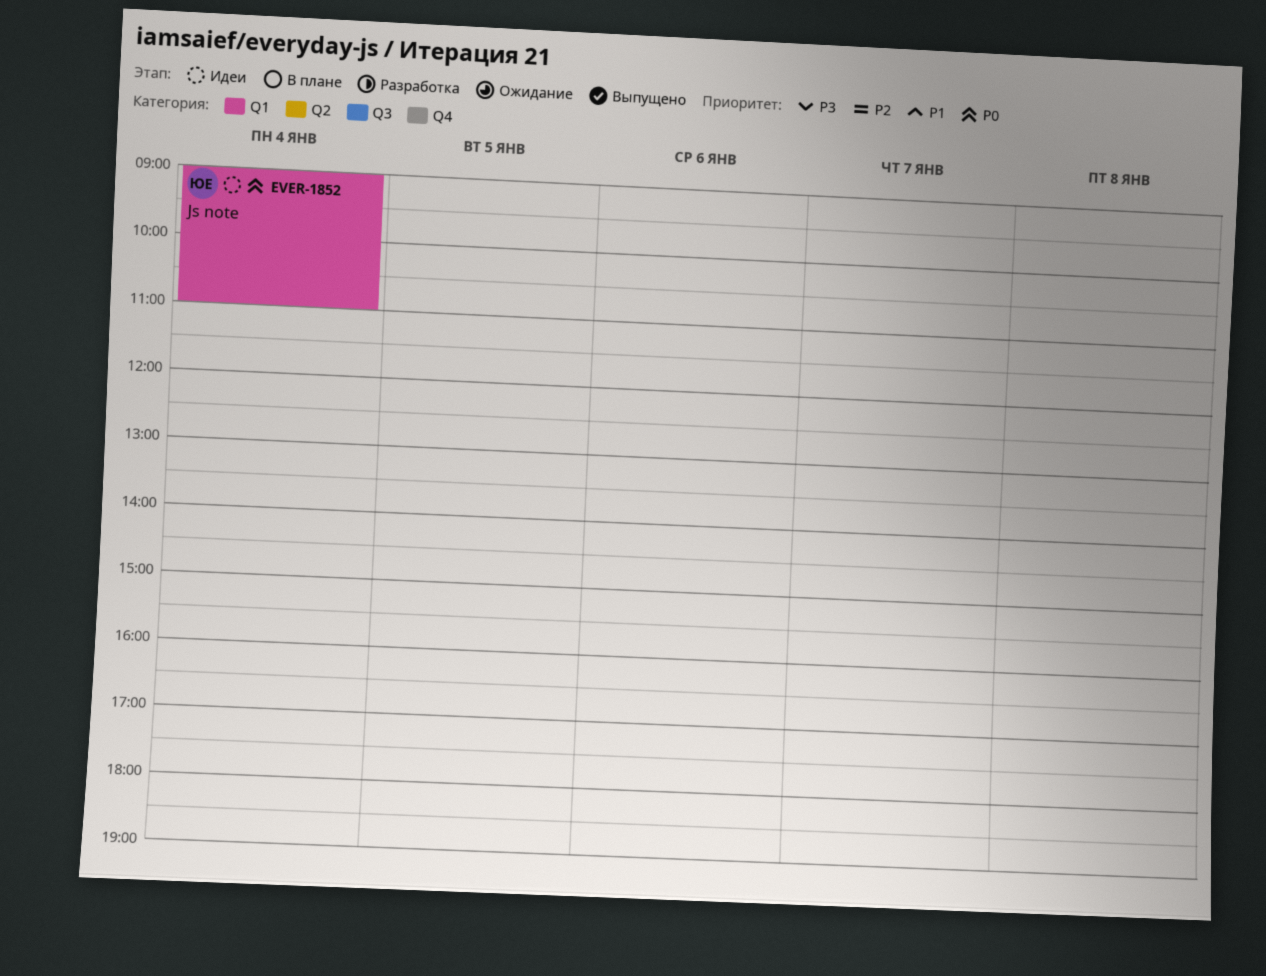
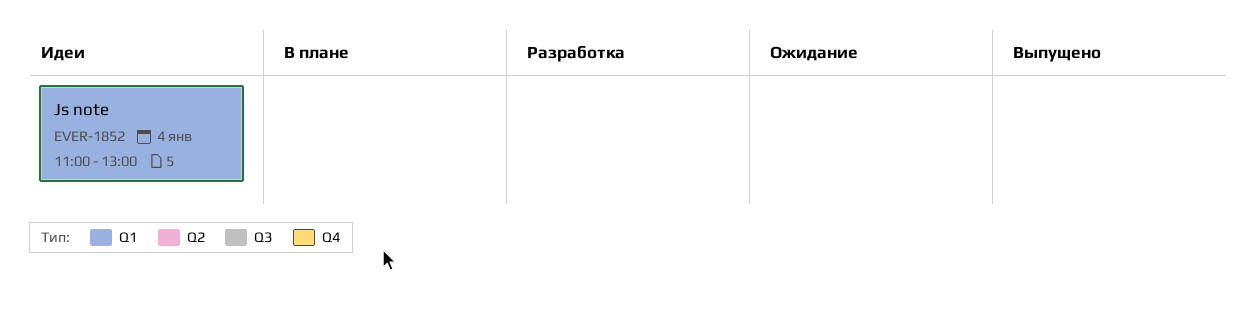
EVER-1852, begins: 09:00 -> 11:00
EVER-1852, ends: 11:00 -> 13:00

